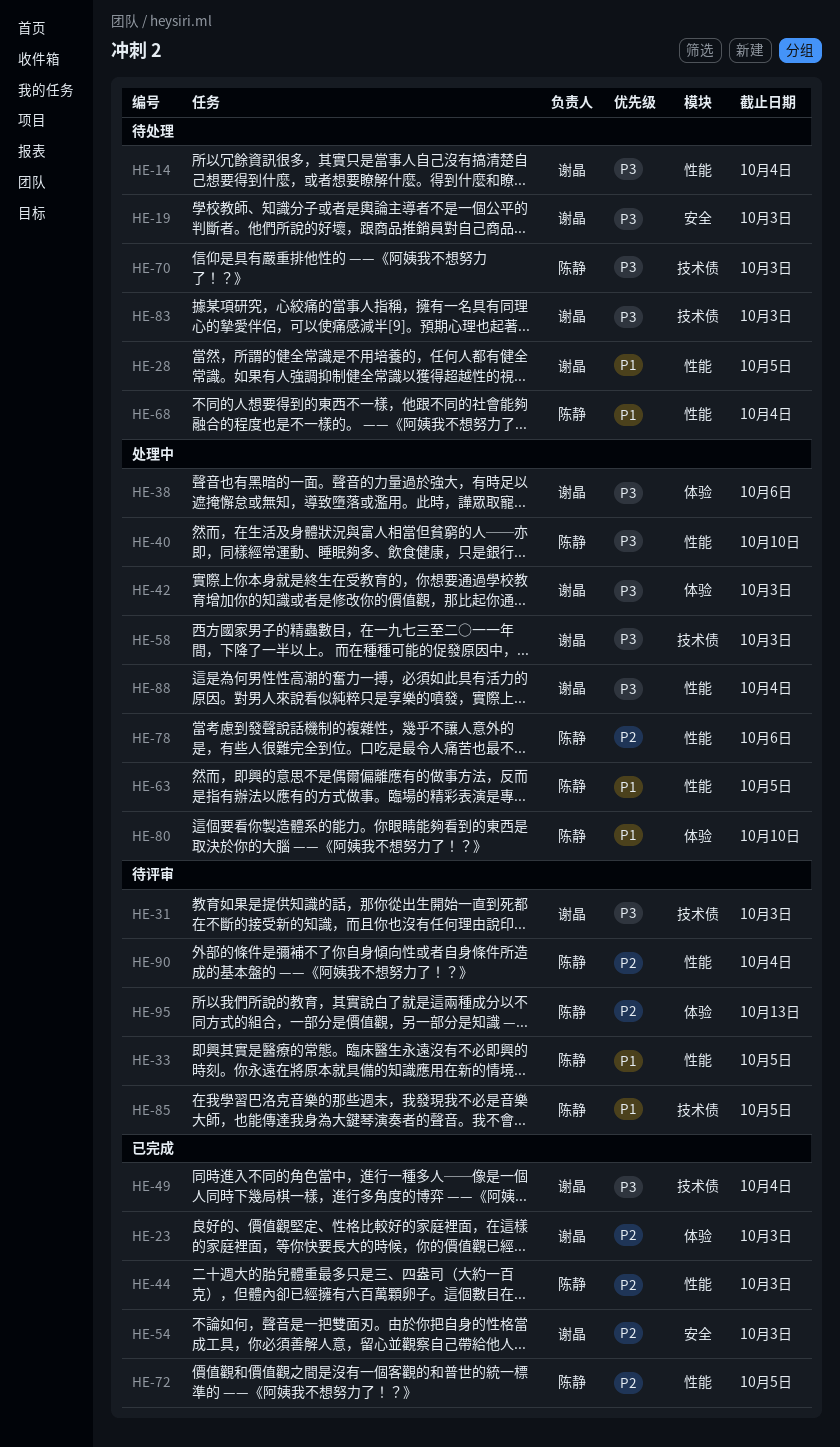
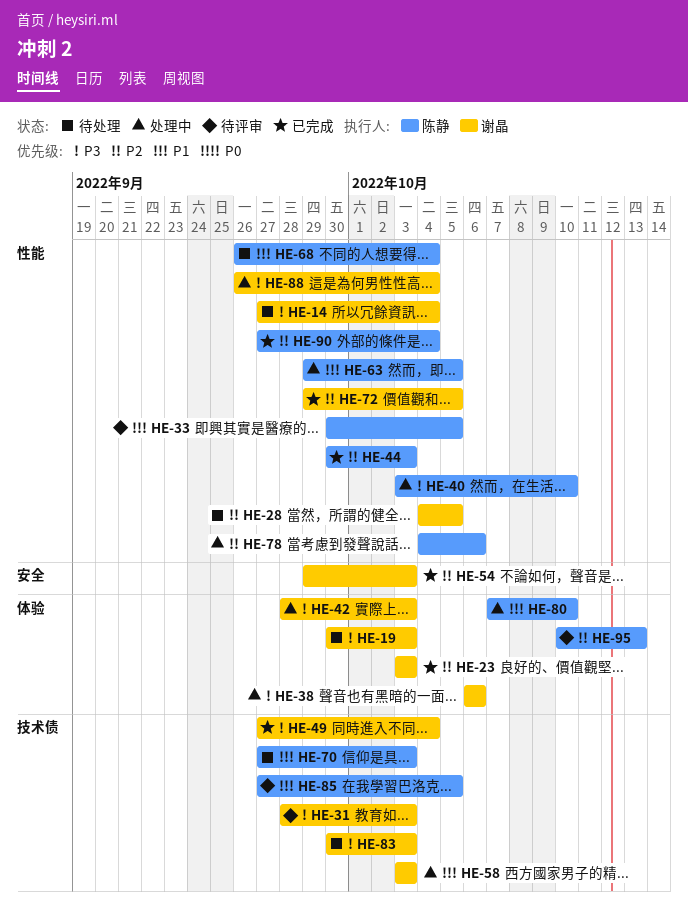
HE-19, label: 安全 -> 体验
HE-28, priority: P1 -> P2
HE-58, priority: P3 -> P1
HE-70, priority: P3 -> P1
HE-72, owner: 陈静 -> 谢晶
HE-90, status: 待评审 -> 已完成

